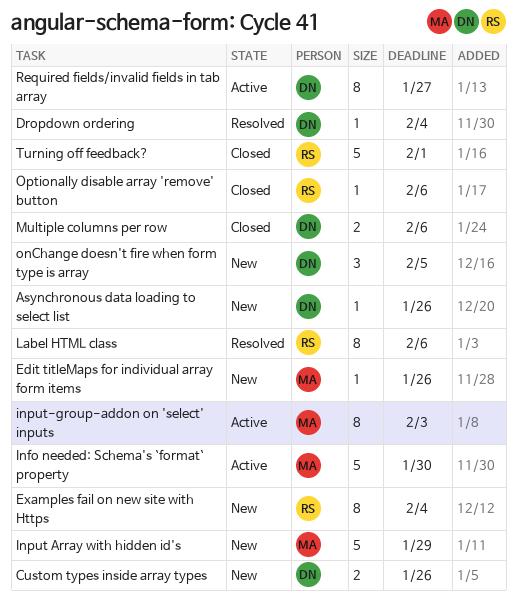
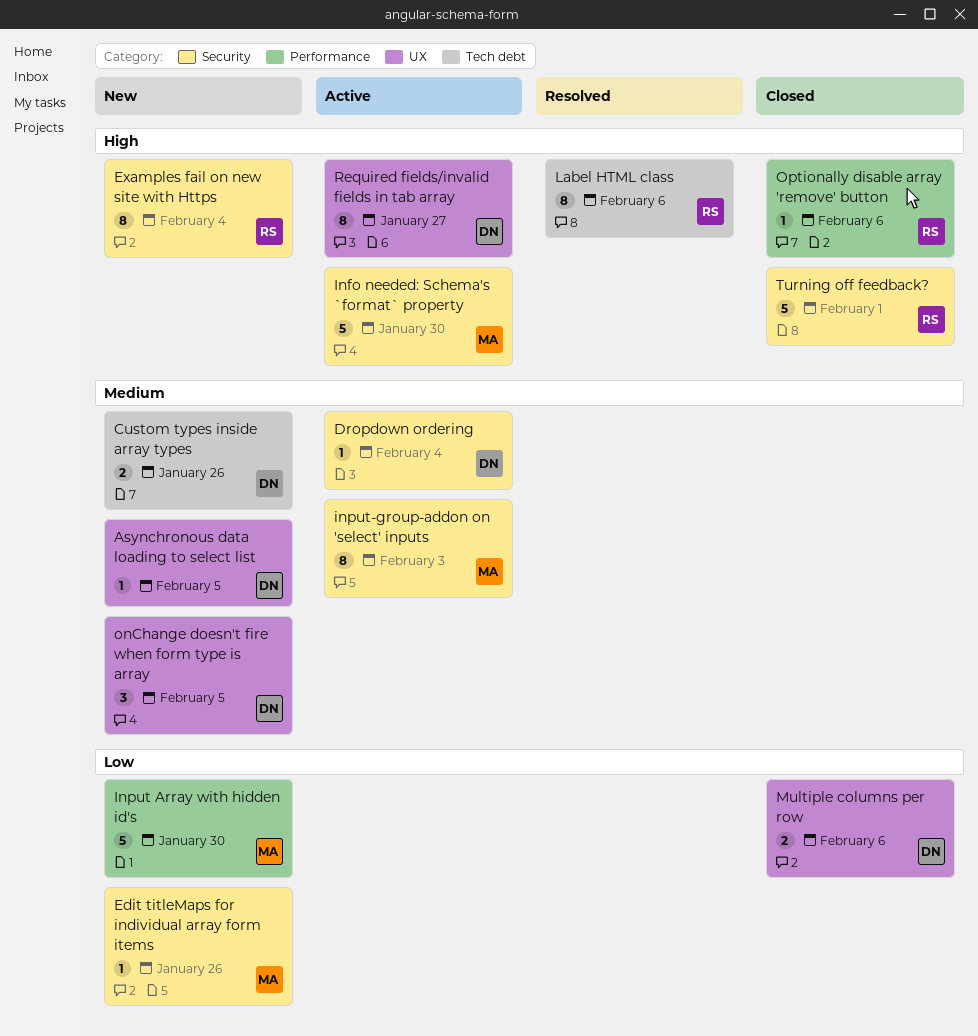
Asynchronous data loading to select list, due: Jan 26 -> Feb 5
Dropdown ordering, status: Resolved -> Active
Input Array with hidden id's, due: Jan 29 -> Jan 30

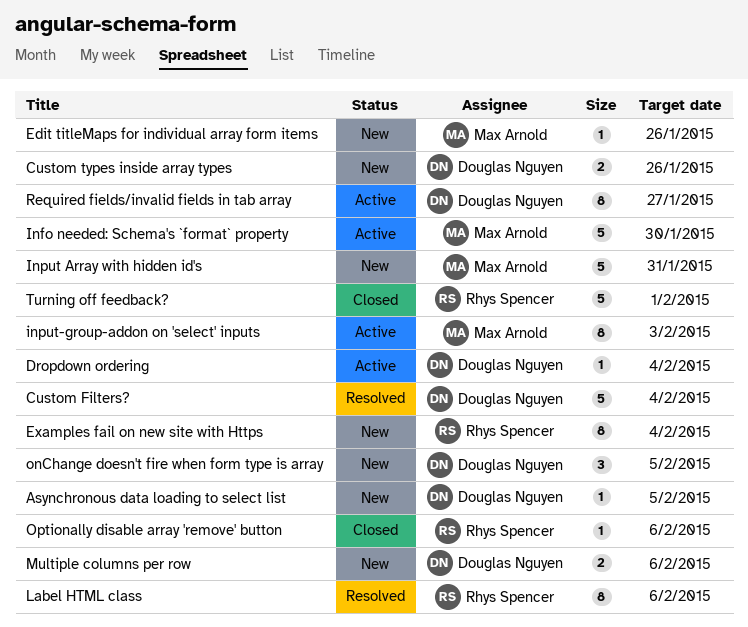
Custom Filters?: none -> present
Input Array with hidden id's, due: Jan 30 -> Jan 31
Multiple columns per row, status: Closed -> New

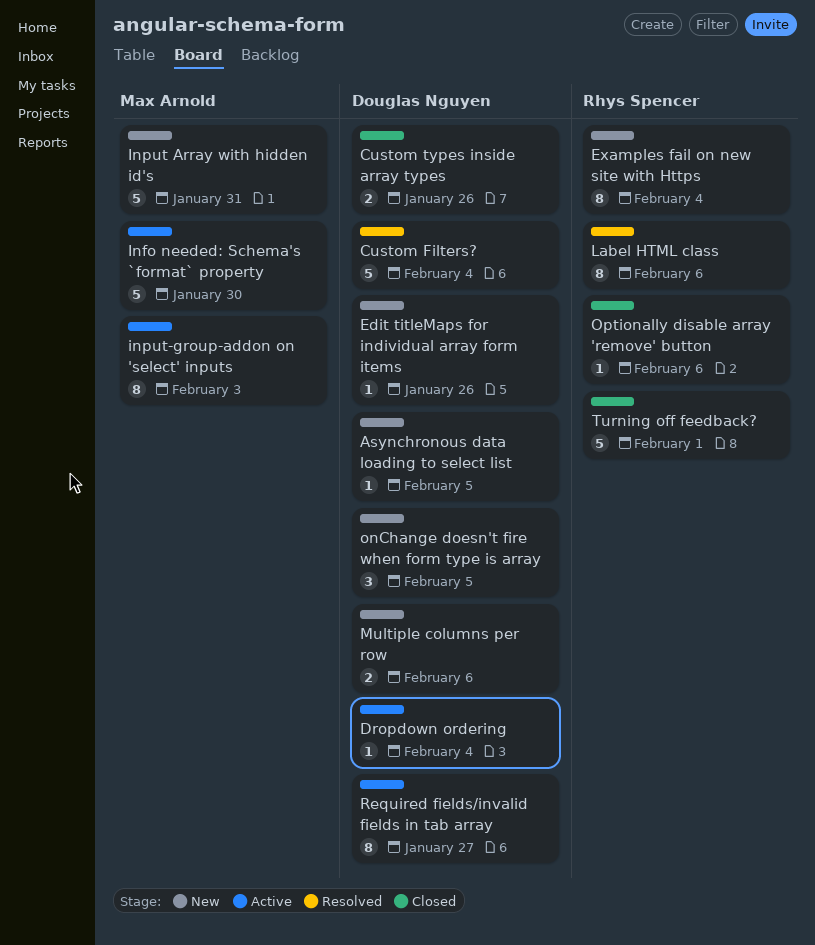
Custom types inside array types, status: New -> Closed
Edit titleMaps for individual array form items, owner: Max Arnold -> Douglas Nguyen

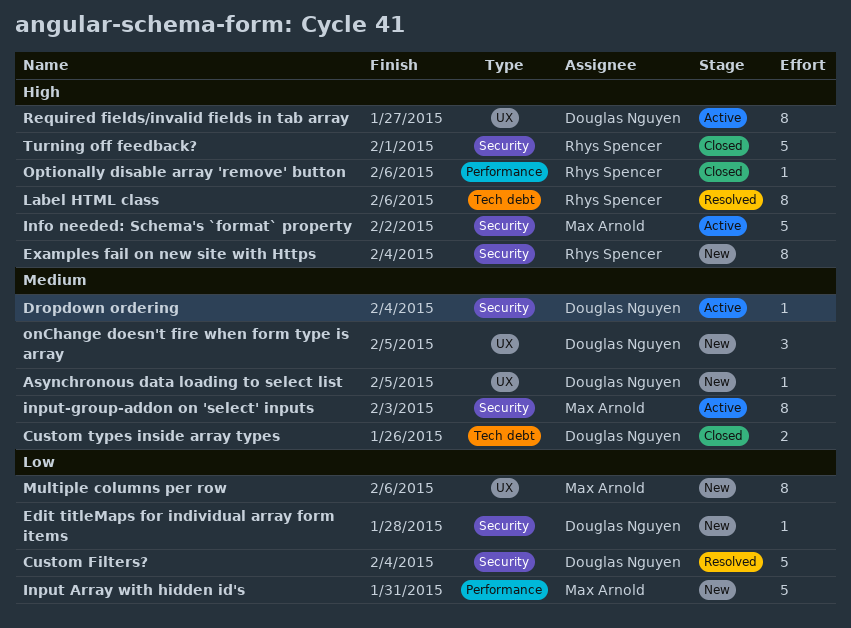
Edit titleMaps for individual array form items, due: Jan 26 -> Jan 28
Info needed: Schema's `format` property, due: Jan 30 -> Feb 2
Multiple columns per row, owner: Douglas Nguyen -> Max Arnold
Multiple columns per row, estimate: 2 -> 8

